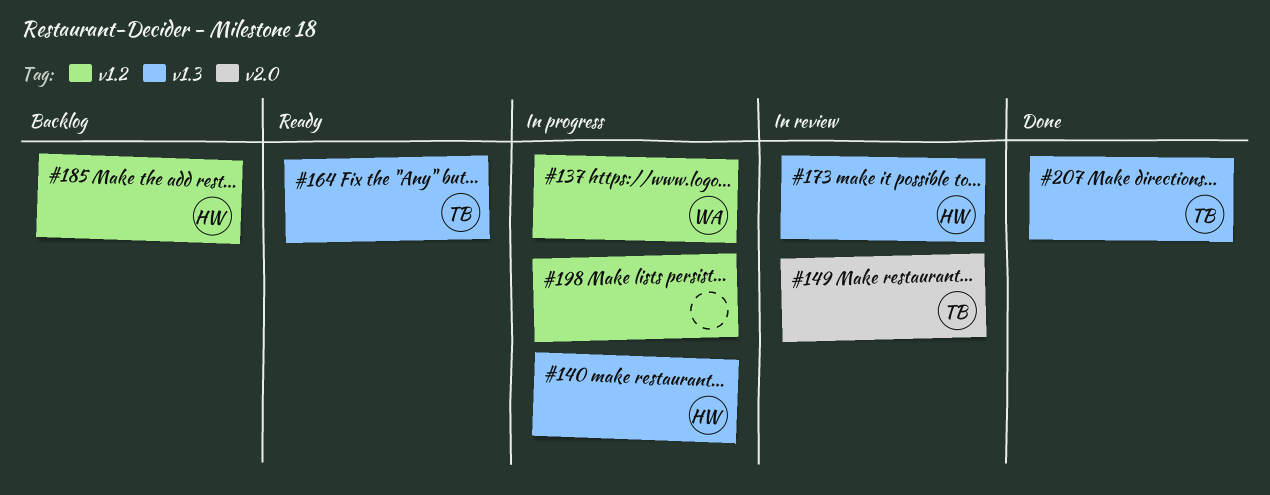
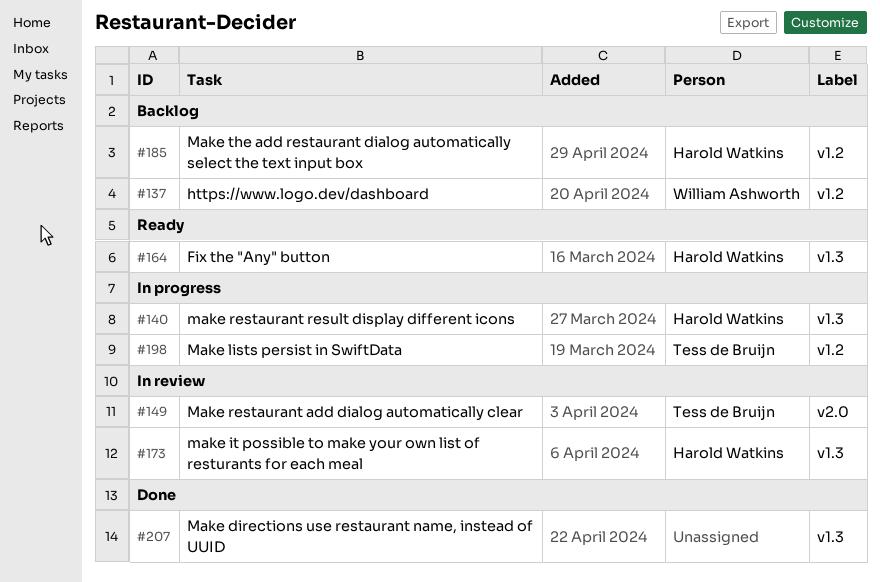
#137, status: In progress -> Backlog
#164, owner: Tess de Bruijn -> Harold Watkins
#198, owner: none -> Tess de Bruijn
#207, owner: Tess de Bruijn -> none

